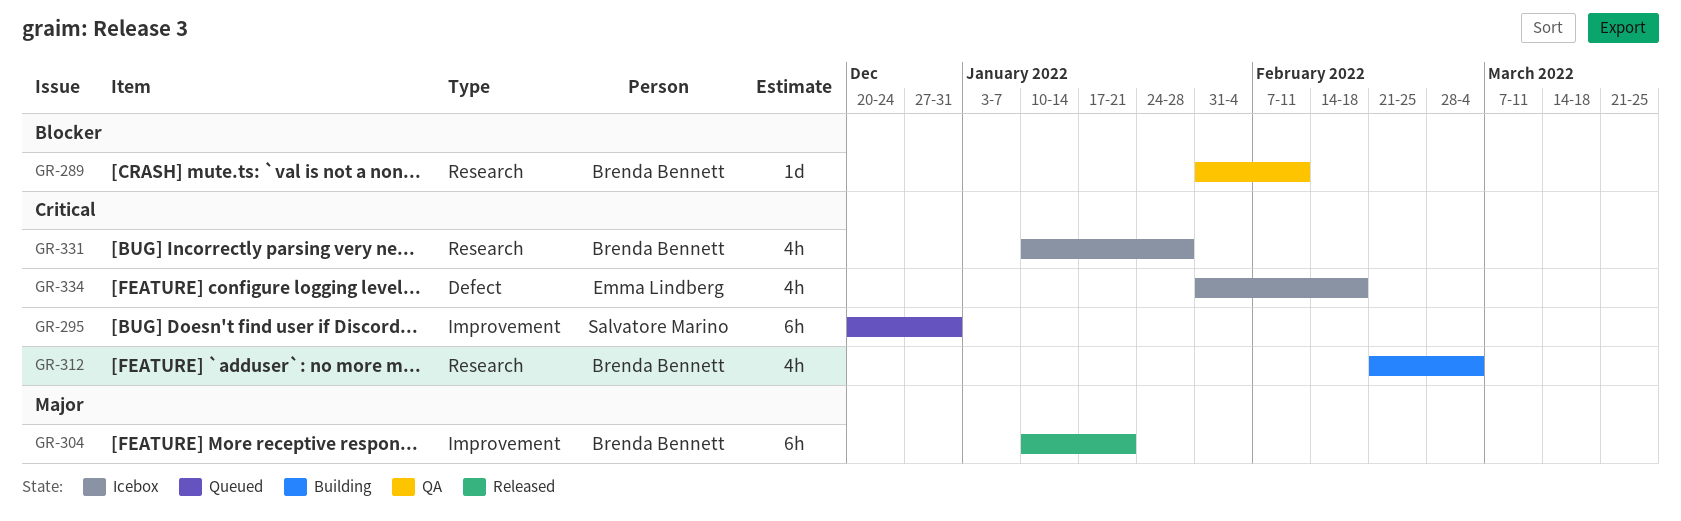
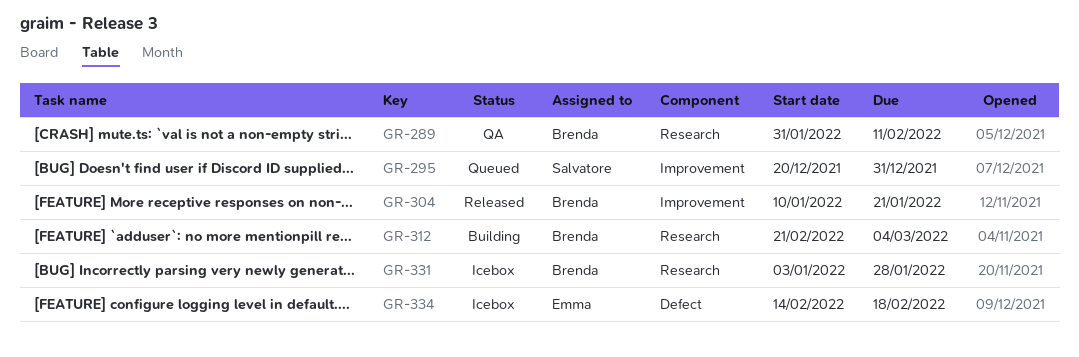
GR-331, start: Jan 10 -> Jan 3
GR-334, start: Jan 31 -> Feb 14

